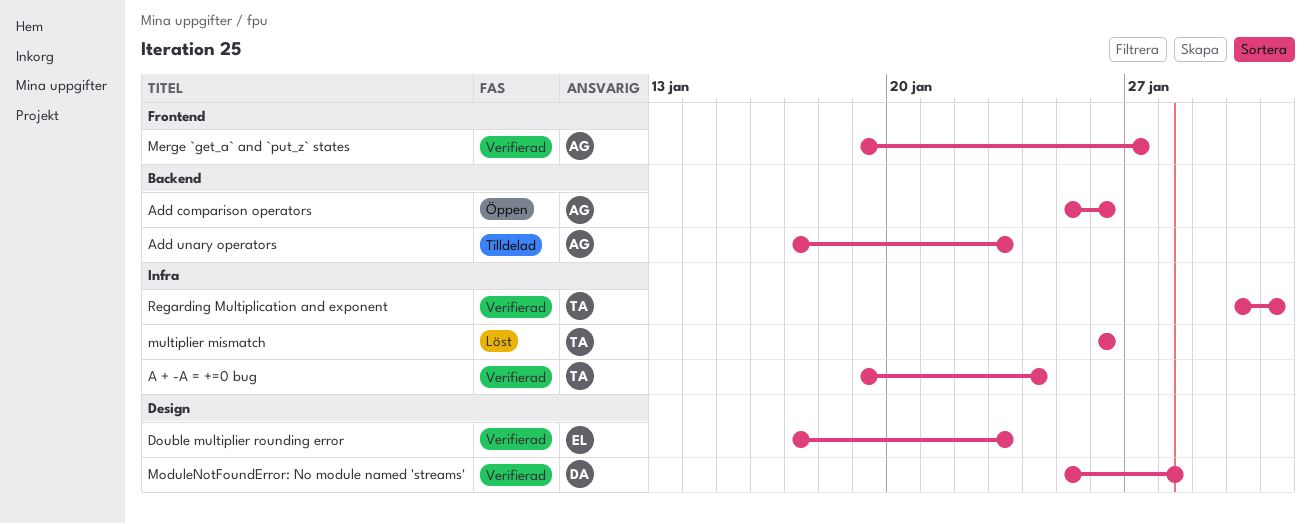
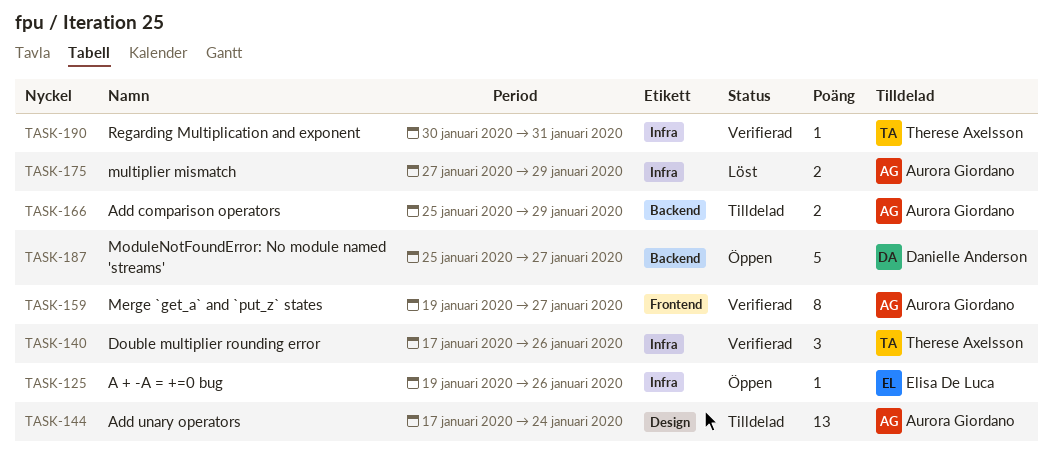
A + -A = +=0 bug, status: Verifierad -> Öppen
A + -A = +=0 bug, owner: Therese Axelsson -> Elisa De Luca
A + -A = +=0 bug, due: Jan 24 -> Jan 26
Add comparison operators, status: Öppen -> Tilldelad
Add comparison operators, due: Jan 26 -> Jan 29
Add unary operators, label: Backend -> Design
Add unary operators, due: Jan 23 -> Jan 24
Double multiplier rounding error, owner: Elisa De Luca -> Therese Axelsson
Double multiplier rounding error, label: Design -> Infra
Double multiplier rounding error, due: Jan 23 -> Jan 26
ModuleNotFoundError: No module named 'streams', status: Verifierad -> Öppen
ModuleNotFoundError: No module named 'streams', label: Design -> Backend
ModuleNotFoundError: No module named 'streams', due: Jan 28 -> Jan 27
multiplier mismatch, owner: Therese Axelsson -> Aurora Giordano
multiplier mismatch, start: Jan 26 -> Jan 27
multiplier mismatch, due: Jan 26 -> Jan 29

